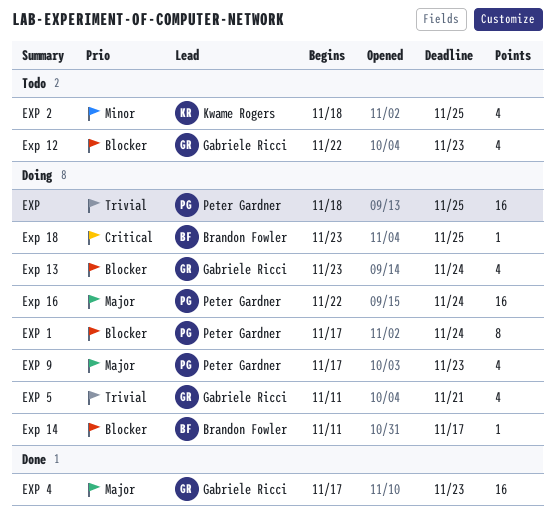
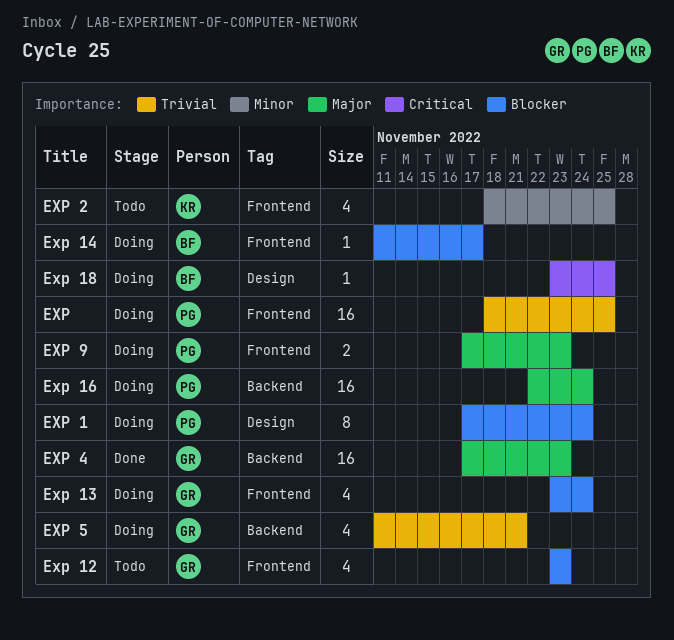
Exp 12, start: Nov 22 -> Nov 23
EXP 9, estimate: 4 -> 2

